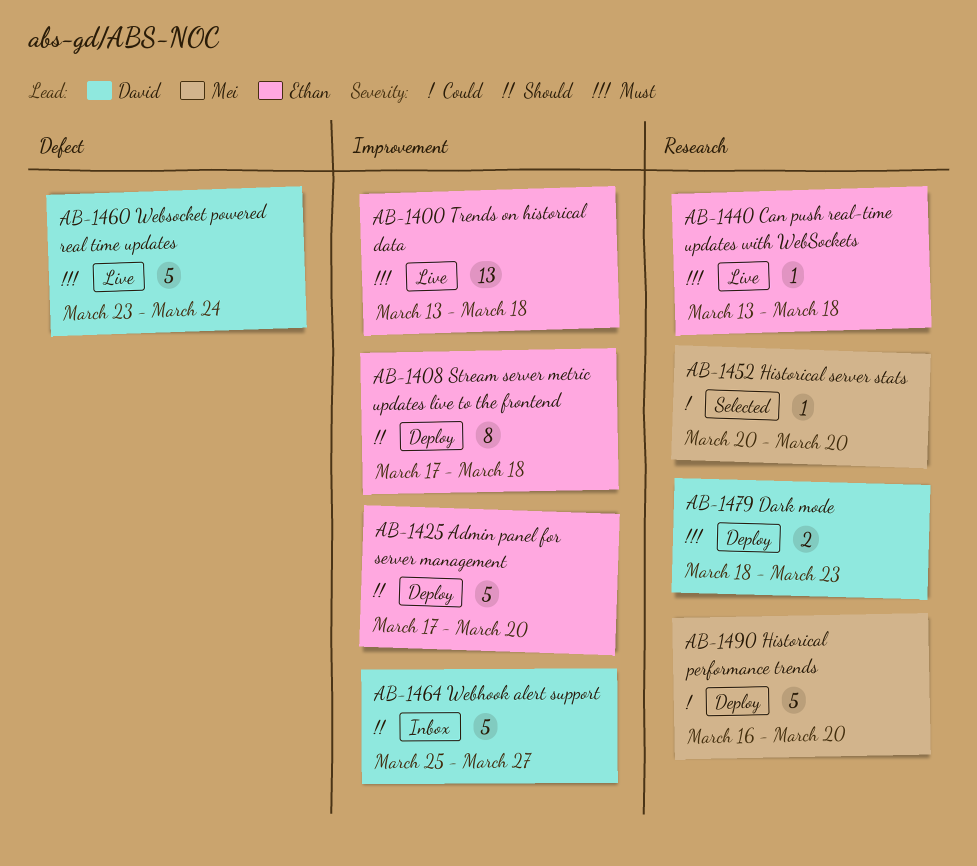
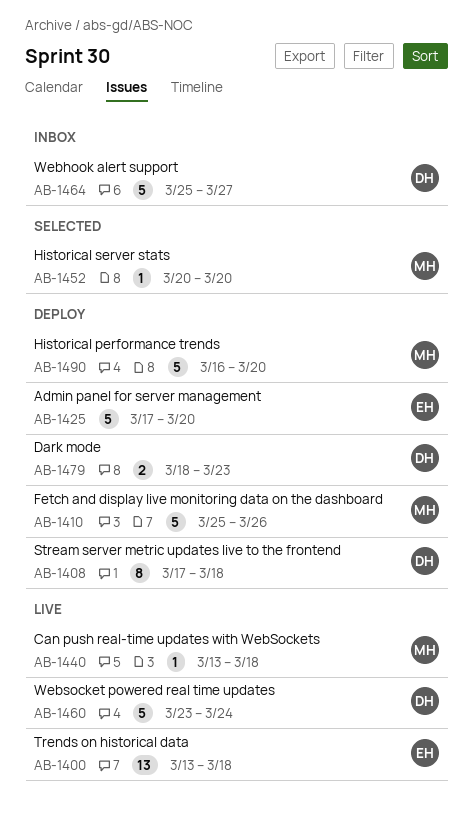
AB-1408, owner: Ethan -> David
AB-1410: none -> present
AB-1440, owner: Ethan -> Mei

